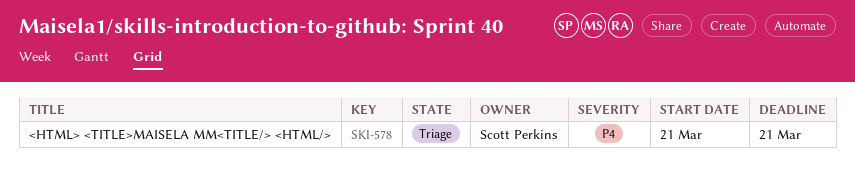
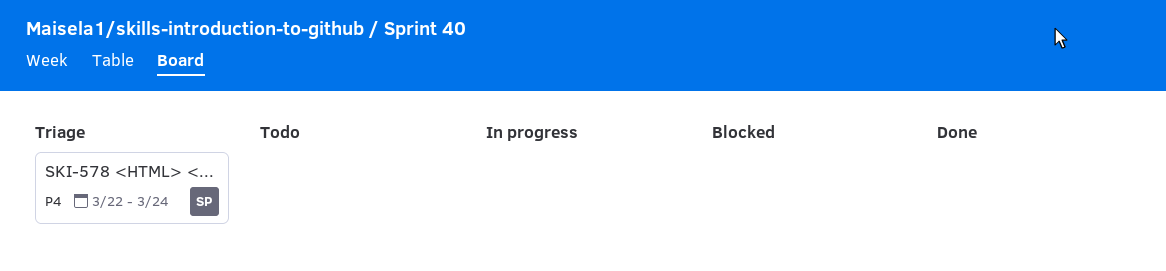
SKI-578, start: Mar 21 -> Mar 22
SKI-578, due: Mar 21 -> Mar 24

